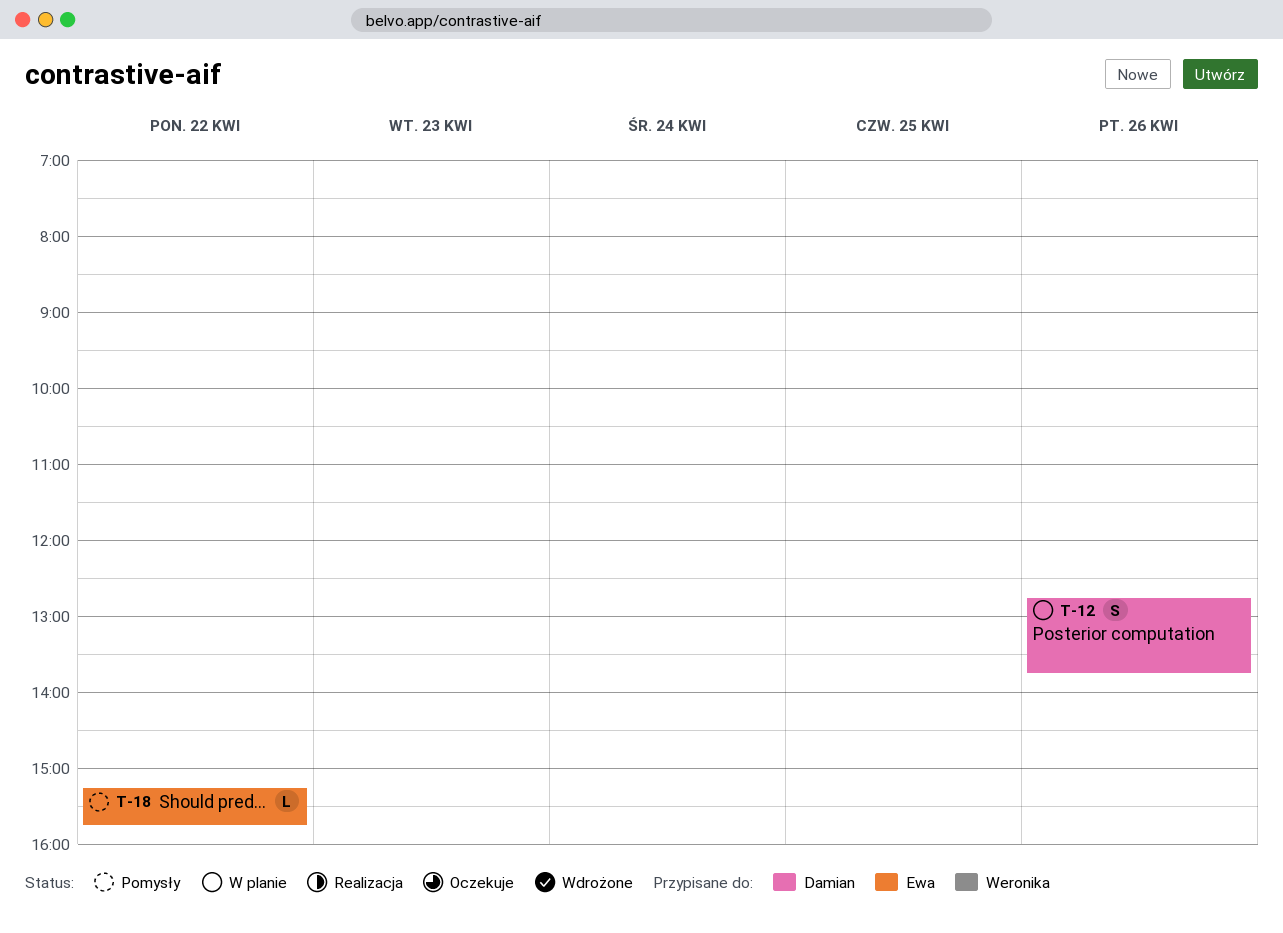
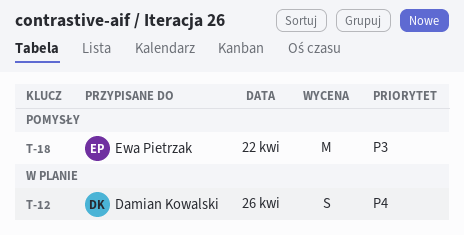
T-18, estimate: L -> M

